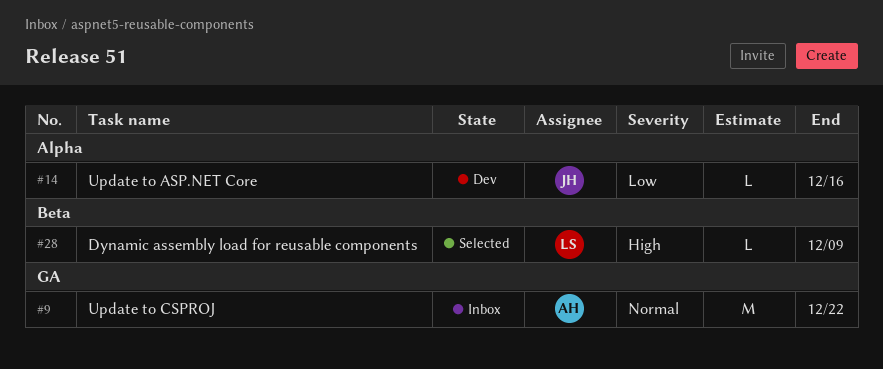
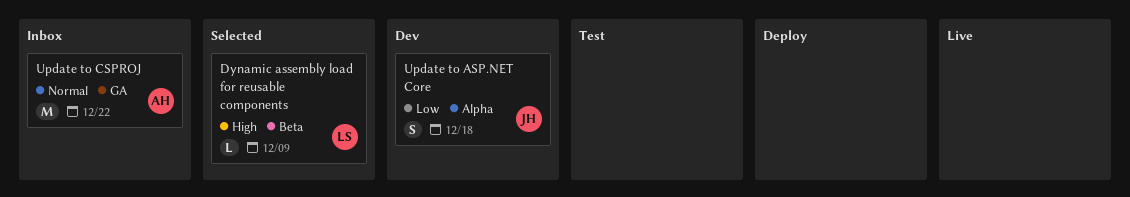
Update to ASP.NET Core, estimate: L -> S
Update to ASP.NET Core, due: Dec 16 -> Dec 18

